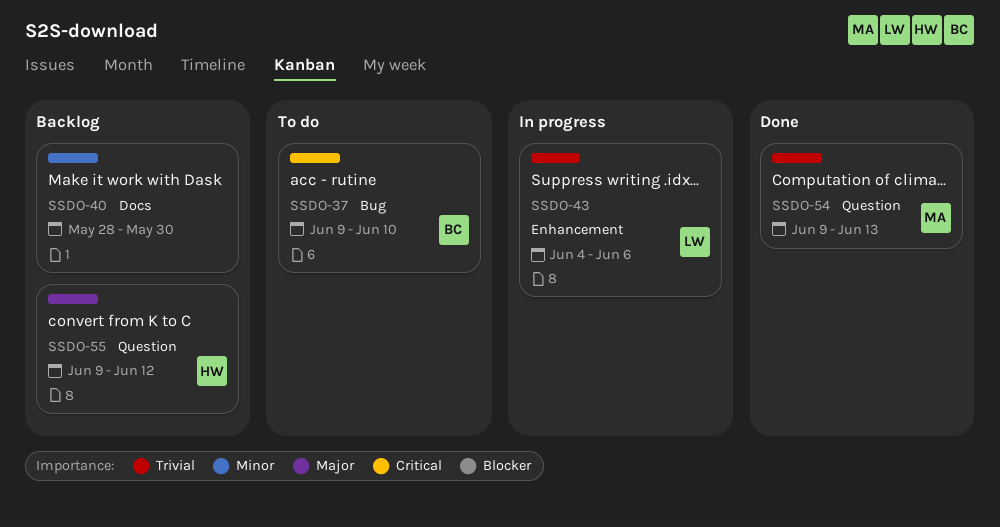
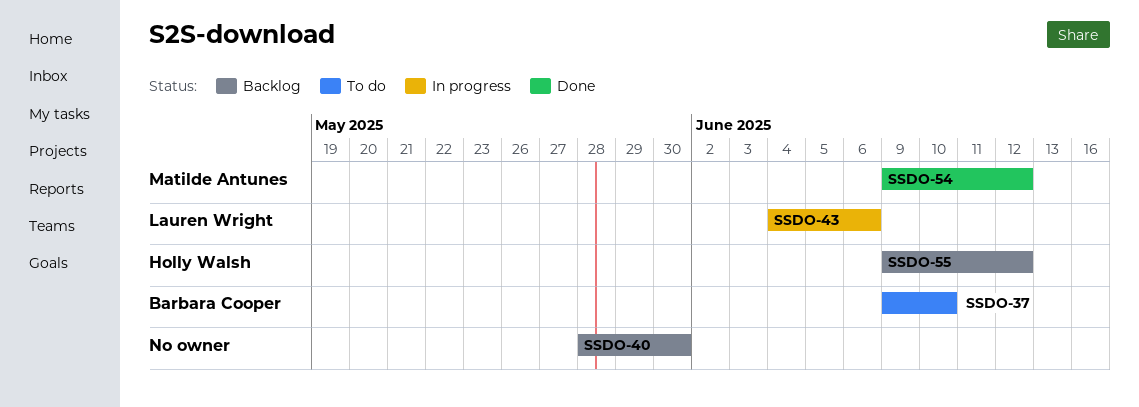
SSDO-54, due: Jun 13 -> Jun 12

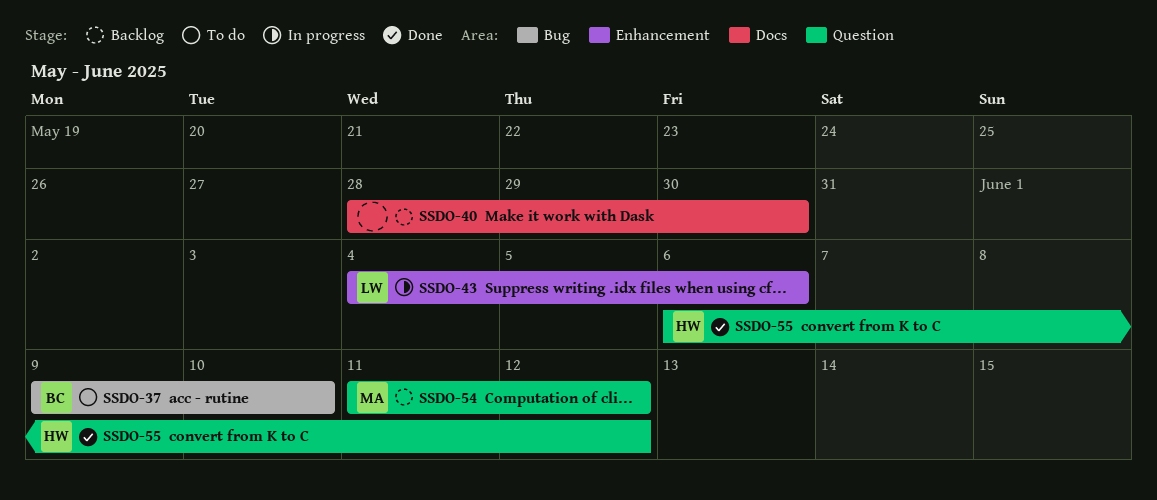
SSDO-54, status: Done -> Backlog
SSDO-54, start: Jun 9 -> Jun 11
SSDO-55, status: Backlog -> Done
SSDO-55, start: Jun 9 -> Jun 6

